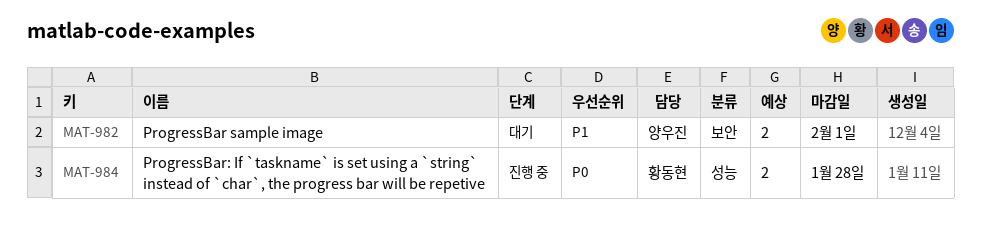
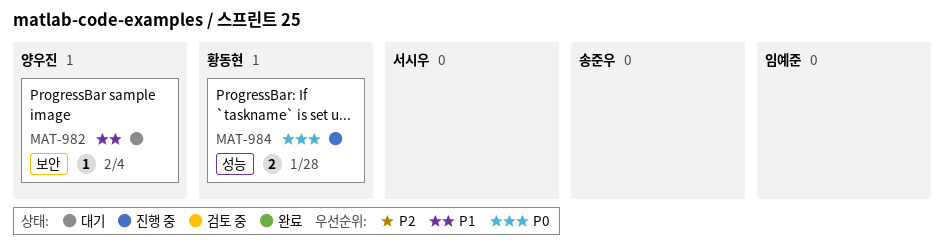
MAT-982, estimate: 2 -> 1
MAT-982, due: Feb 1 -> Feb 4

